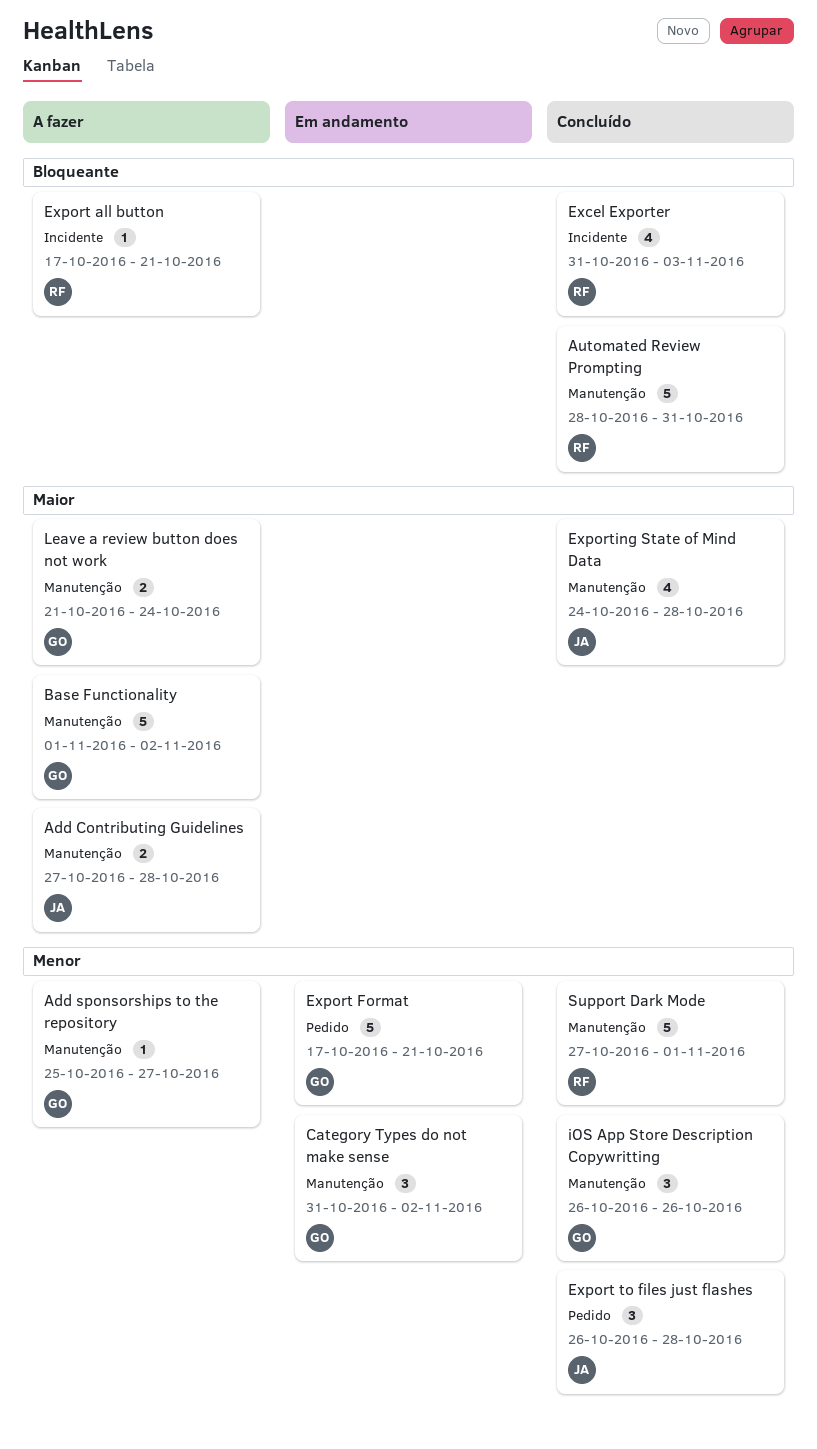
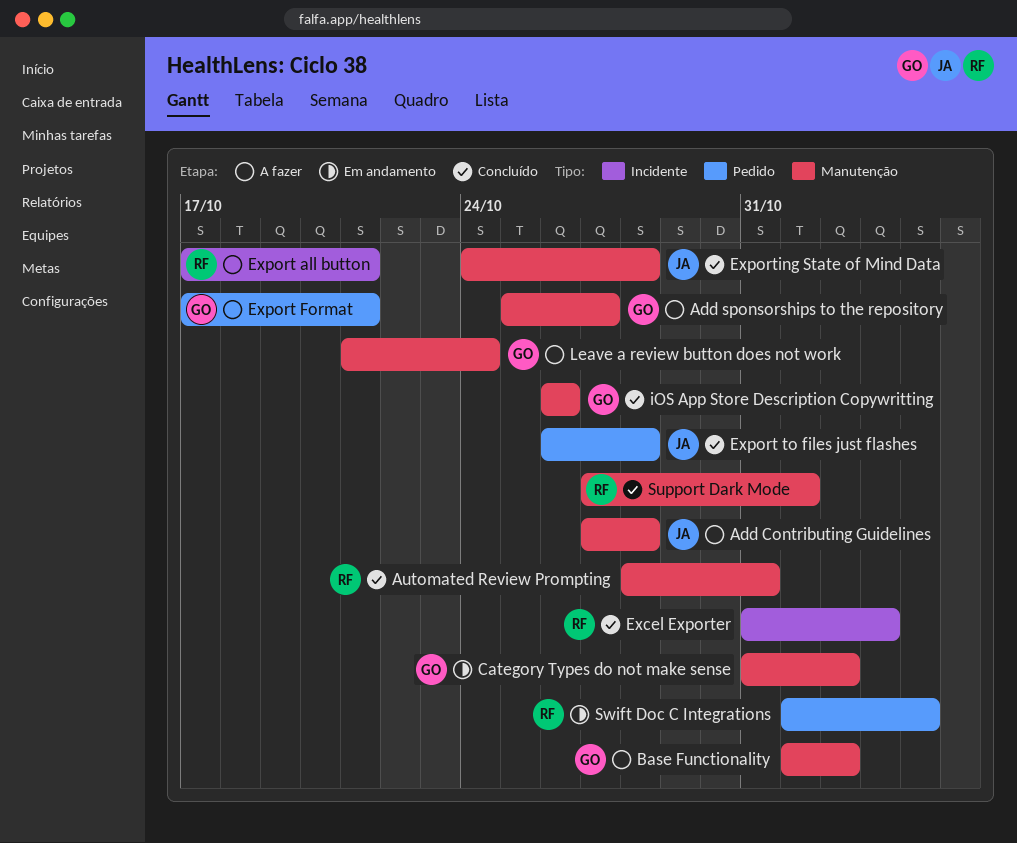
Export Format, status: Em andamento -> A fazer
Swift Doc C Integrations: none -> present

